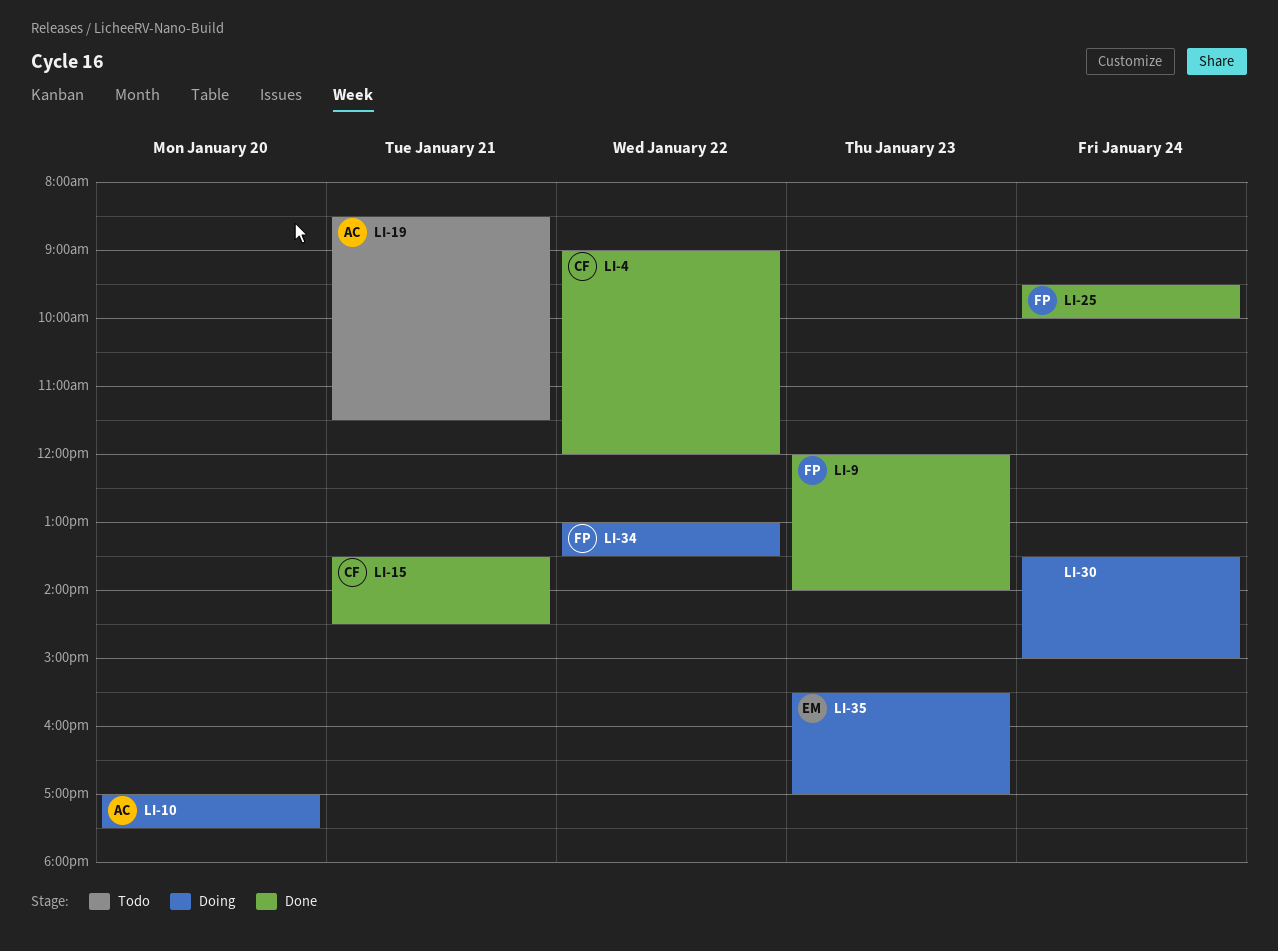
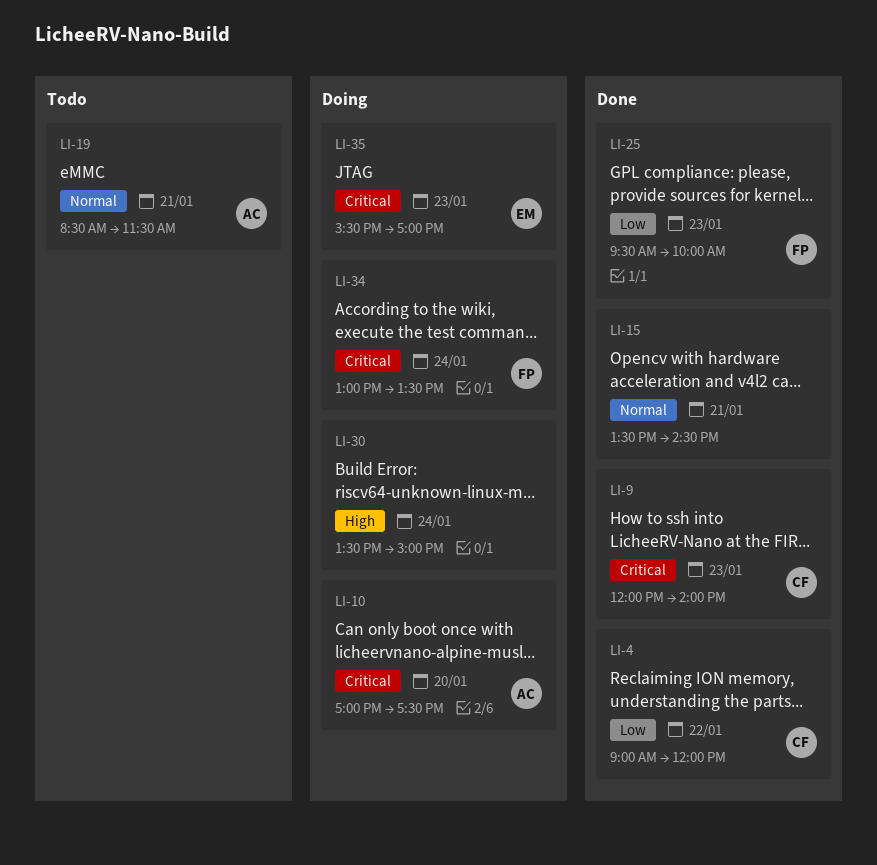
LI-9, owner: FP -> CF
LI-15, owner: CF -> none
LI-25, day: Jan 24 -> Jan 23
LI-34, day: Jan 22 -> Jan 24

